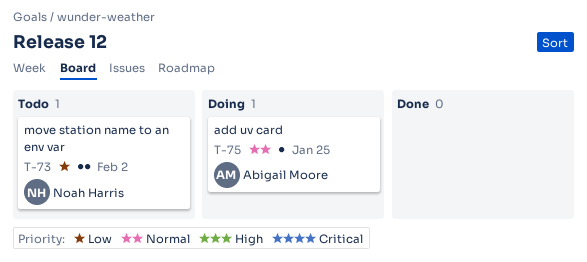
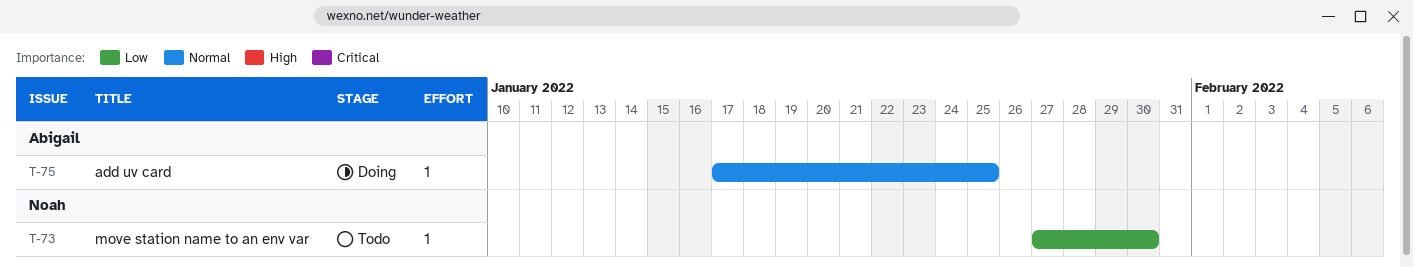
T-73, estimate: 2 -> 1
T-73, due: Feb 2 -> Jan 30

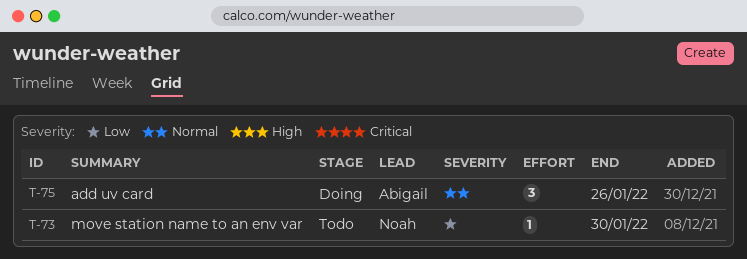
T-75, estimate: 1 -> 3
T-75, due: Jan 25 -> Jan 26

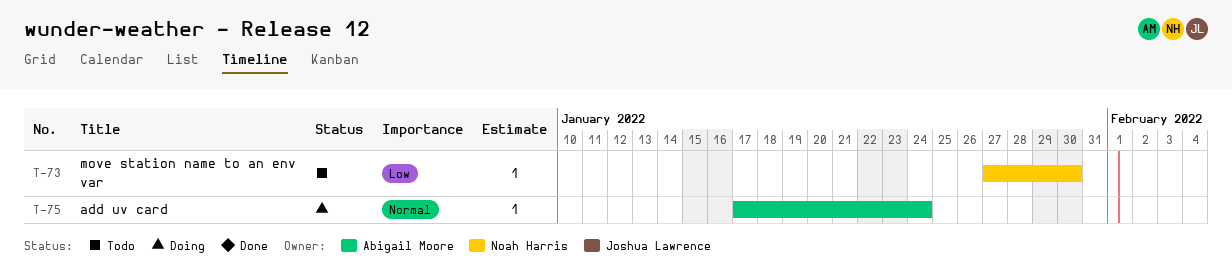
T-75, estimate: 3 -> 1
T-75, due: Jan 26 -> Jan 24

